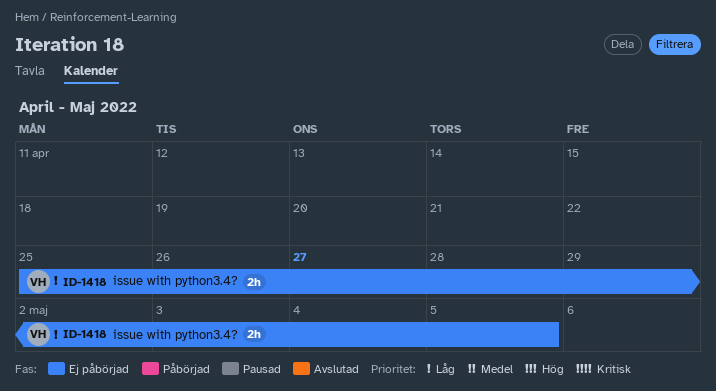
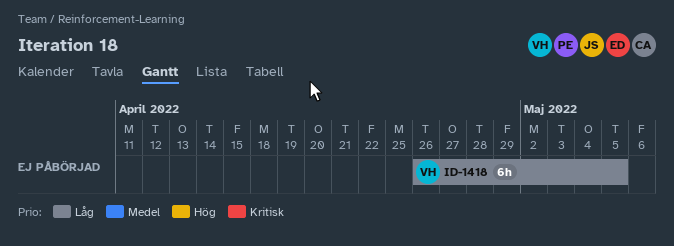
ID-1418, estimate: 2h -> 6h
ID-1418, start: Apr 25 -> Apr 26

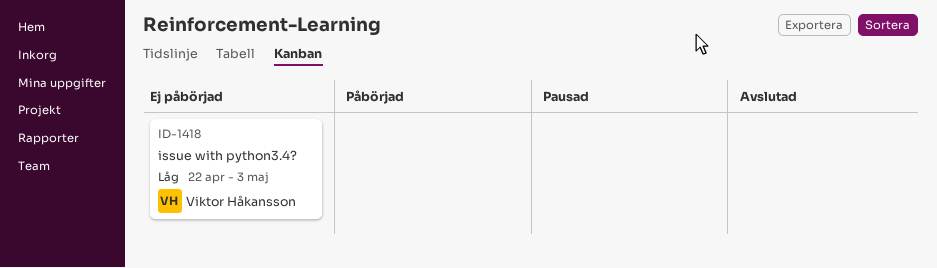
ID-1418, start: Apr 26 -> Apr 22
ID-1418, due: May 5 -> May 3

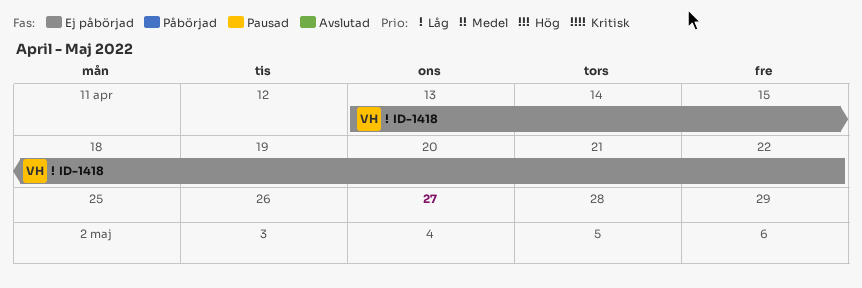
ID-1418, start: Apr 22 -> Apr 13
ID-1418, due: May 3 -> Apr 22

